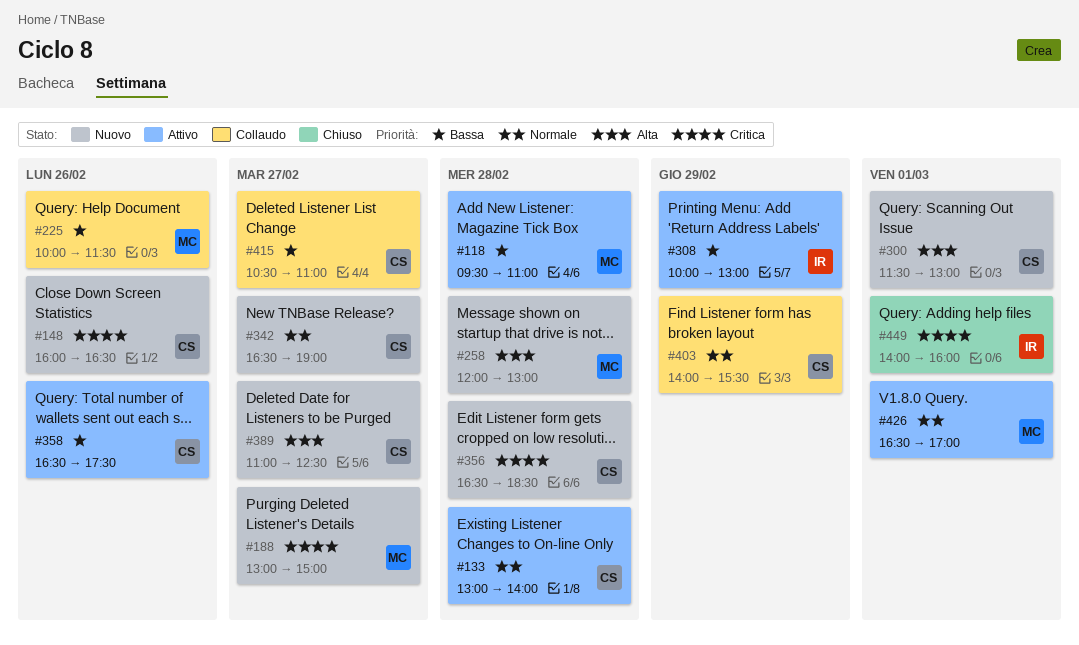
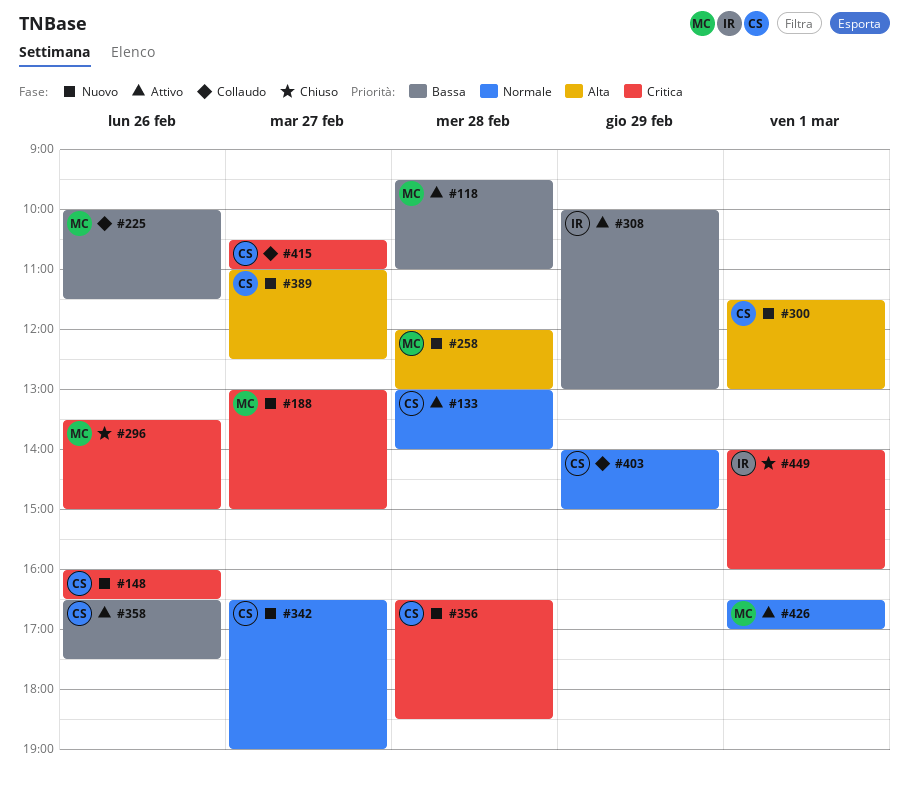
#296: none -> present
#403, ends: 15:30 -> 15:00
#415, priority: Bassa -> Critica

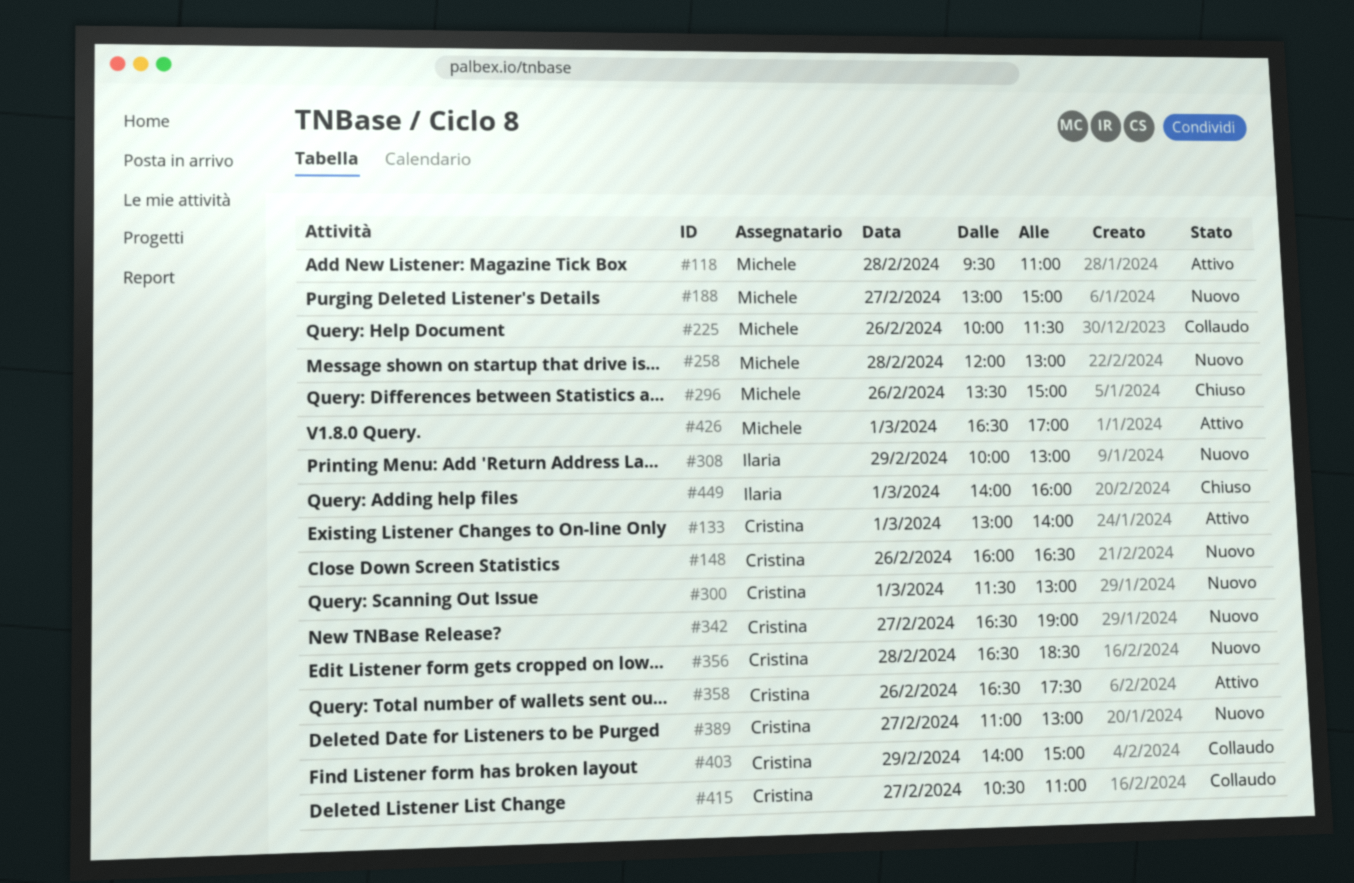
#133, day: Feb 28 -> Mar 1
#308, status: Attivo -> Nuovo
#389, ends: 12:30 -> 13:00

